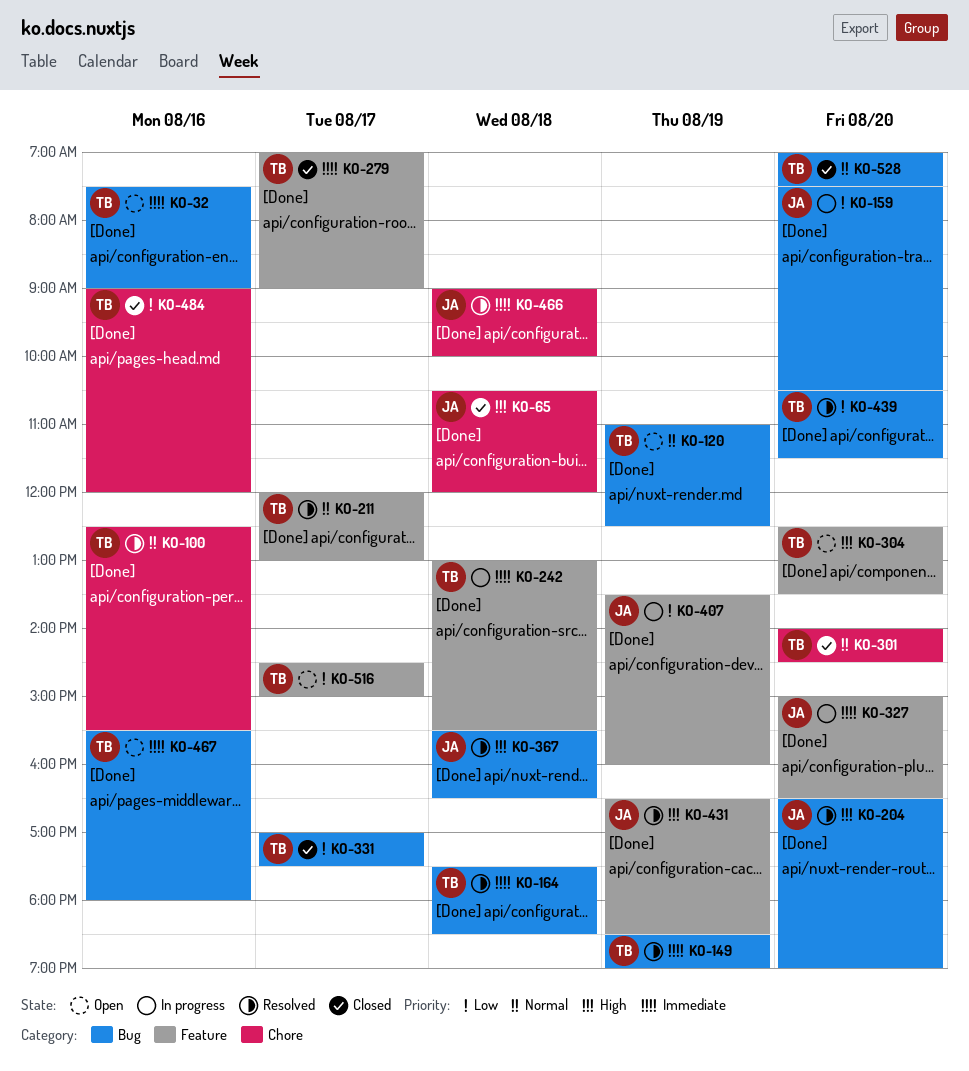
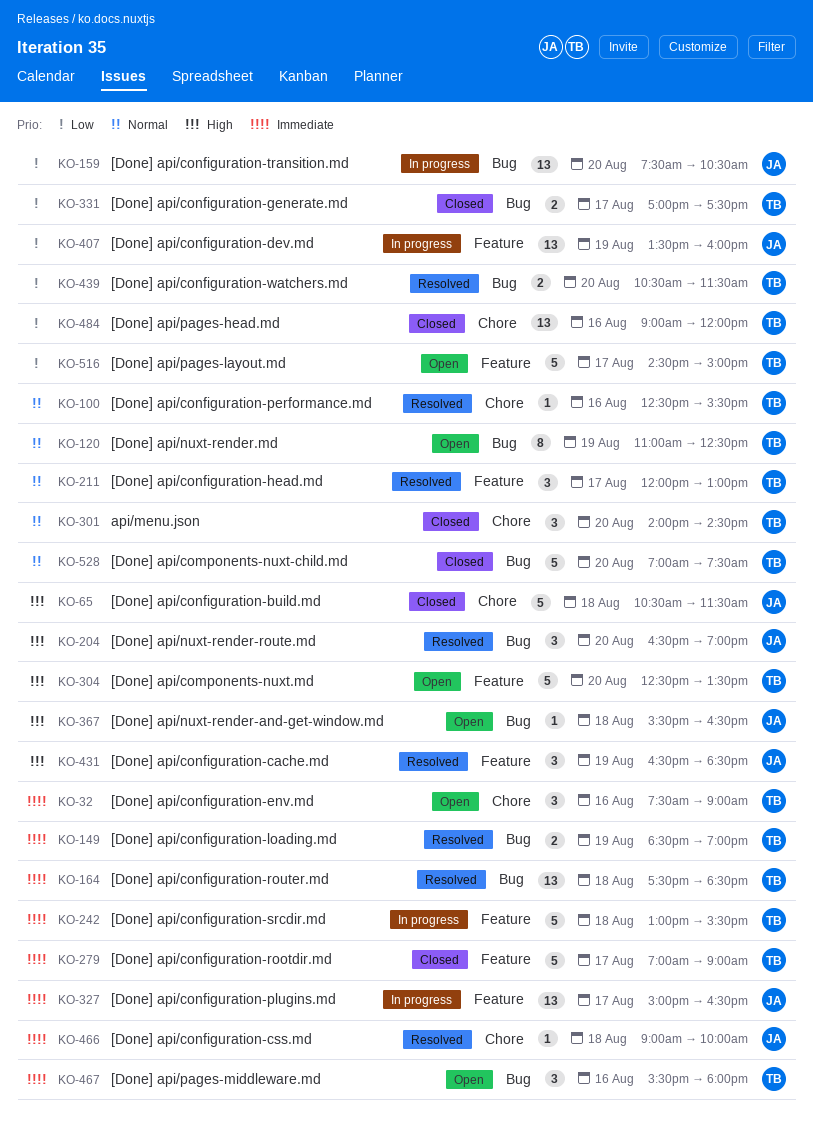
KO-32, label: Bug -> Chore
KO-65, ends: 12:00 -> 11:30
KO-327, day: Aug 20 -> Aug 17
KO-367, status: Resolved -> Open

